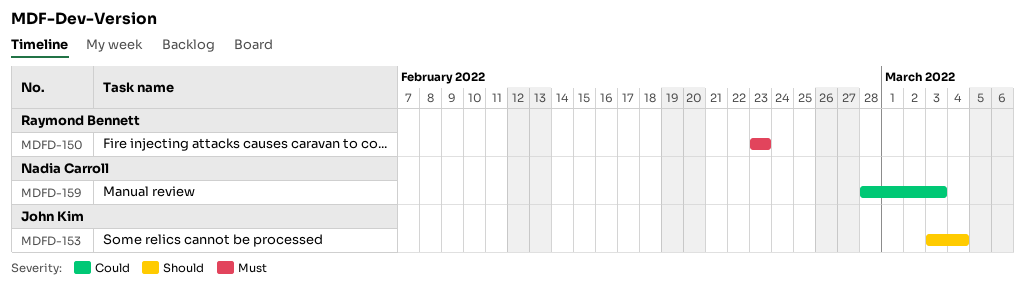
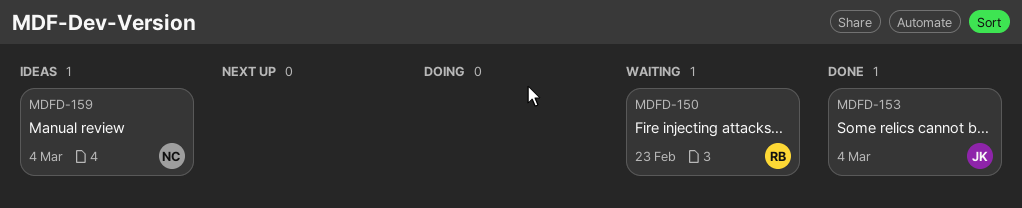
MDFD-159, due: Mar 3 -> Mar 4

